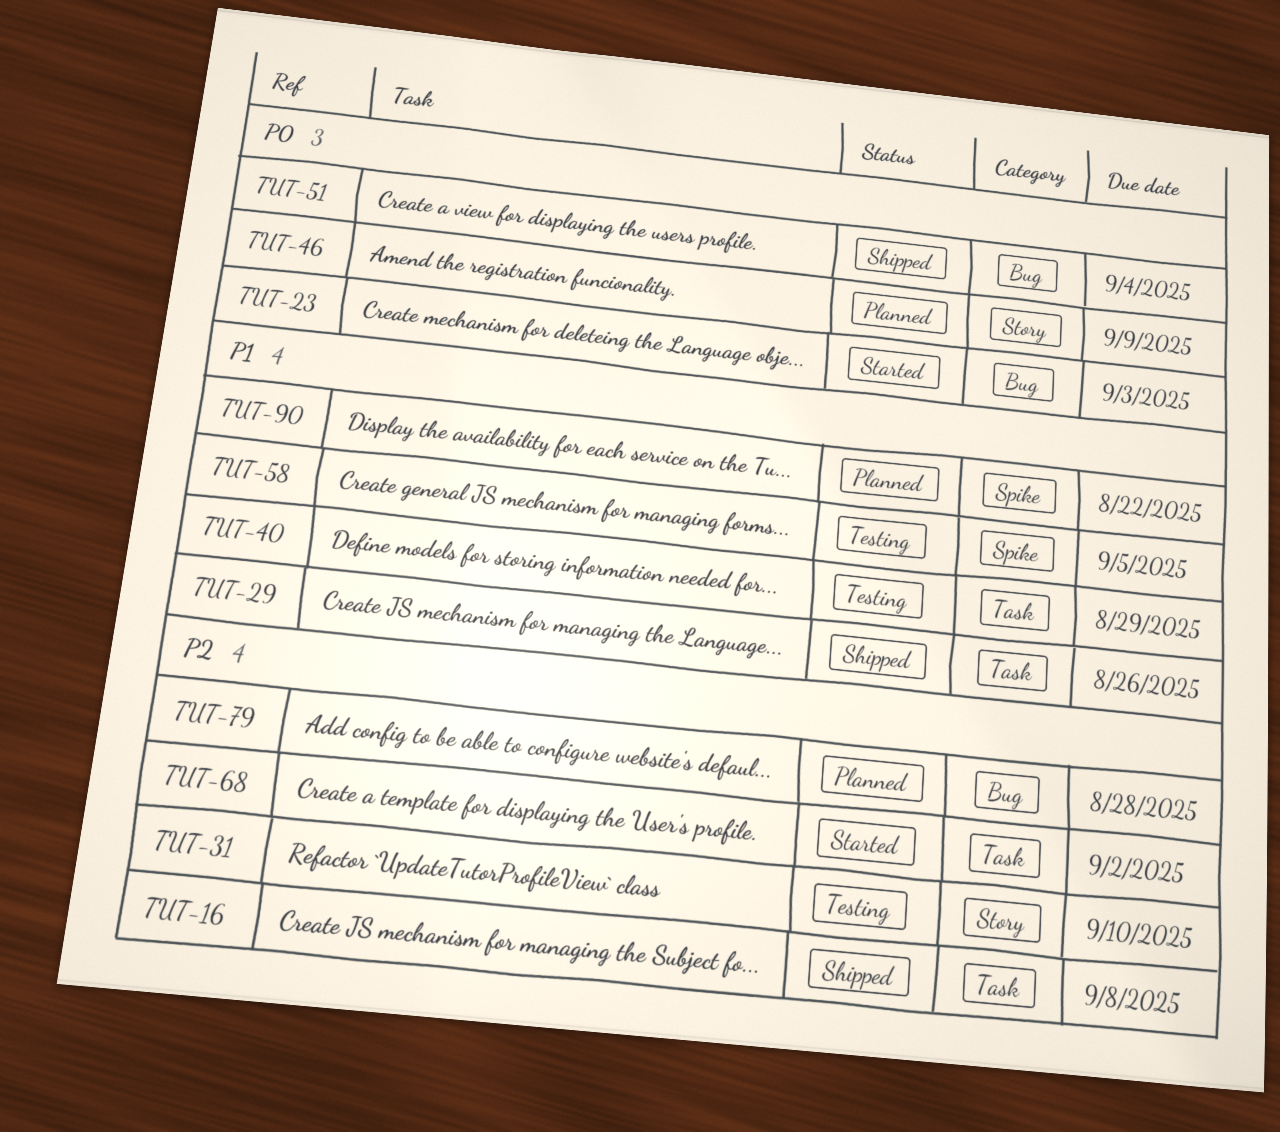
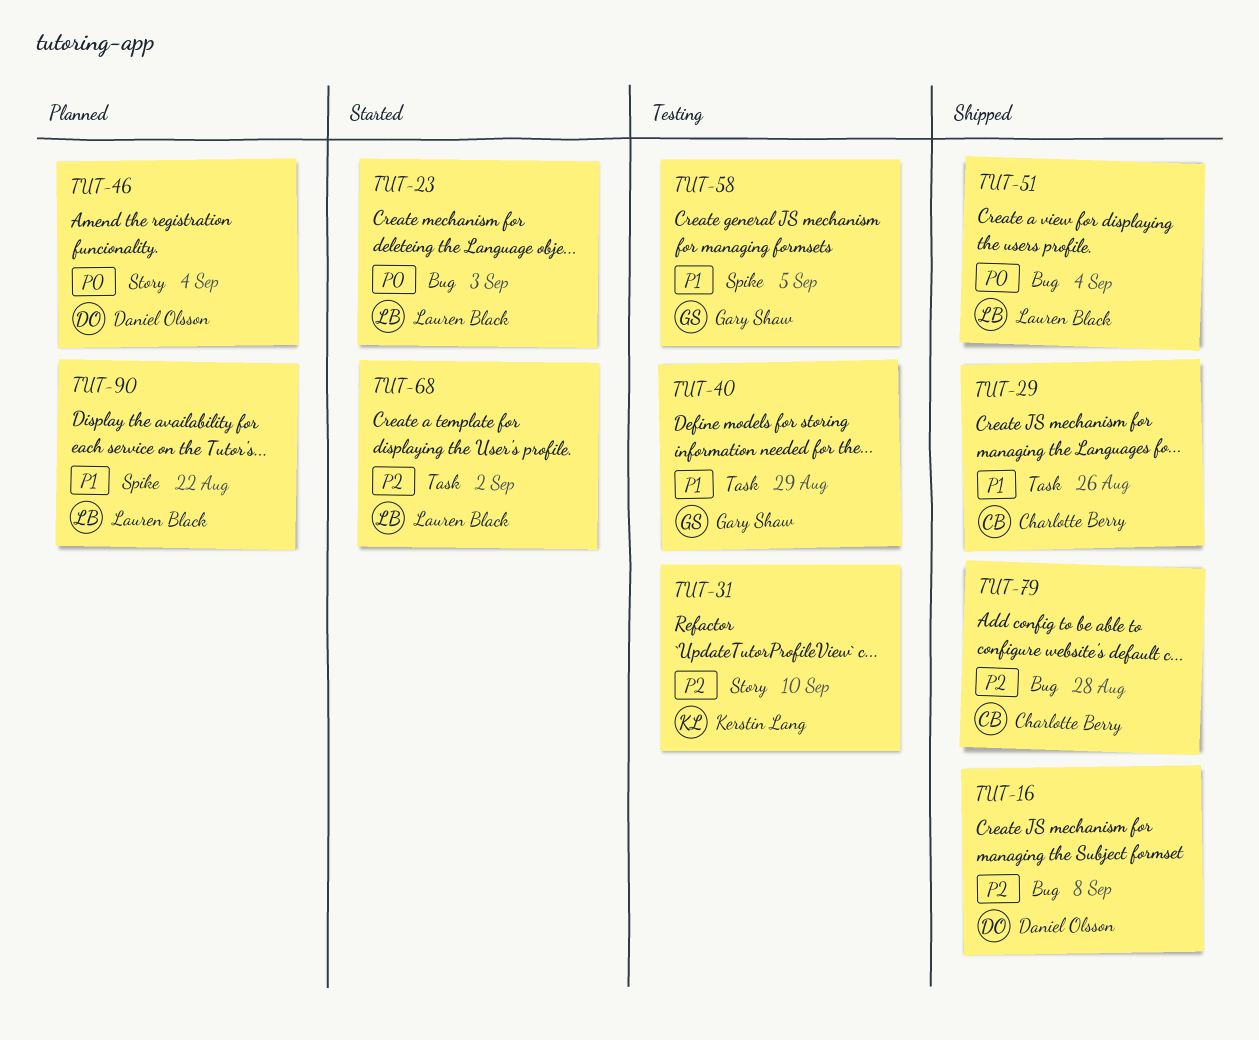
TUT-16, label: Task -> Bug
TUT-46, due: Sep 9 -> Sep 4
TUT-79, status: Planned -> Shipped

